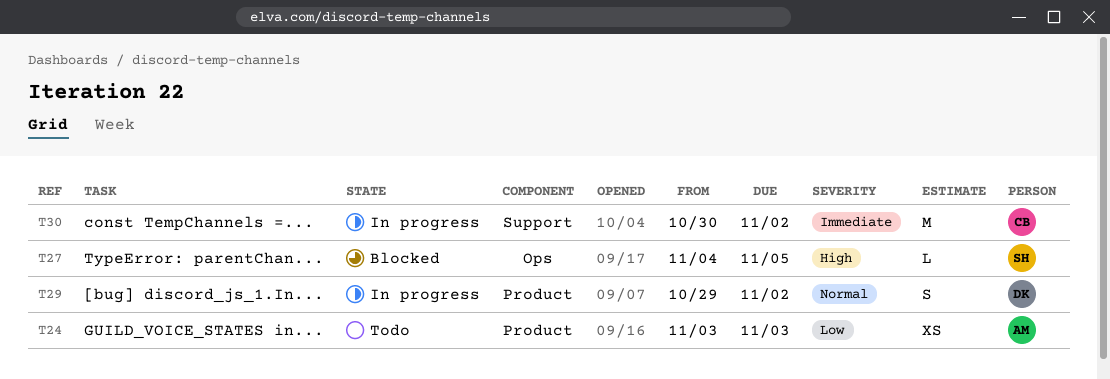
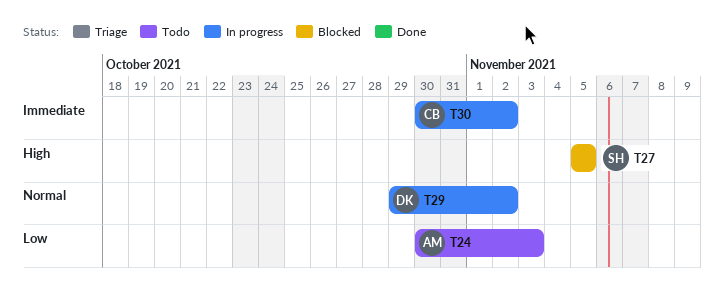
T24, start: Nov 3 -> Oct 30
T27, start: Nov 4 -> Nov 5

